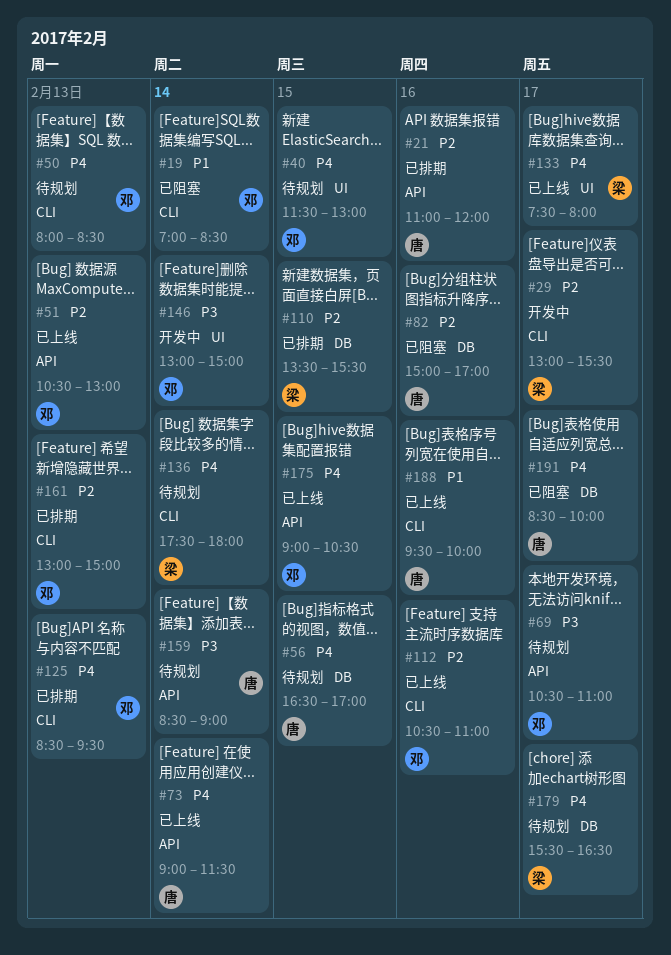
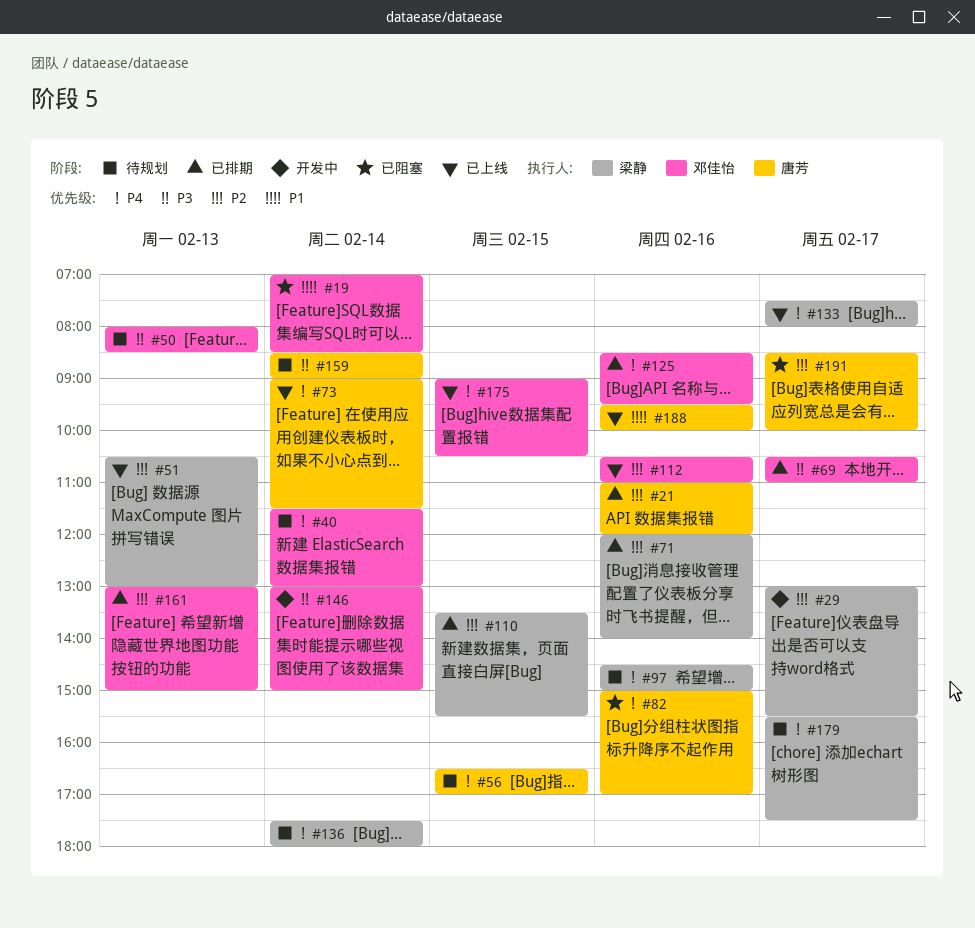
#40, day: Feb 15 -> Feb 14
#50, priority: P4 -> P3
#51, owner: 邓佳怡 -> 梁静
#69, status: 待规划 -> 已排期
#71: none -> present
#82, priority: P2 -> P4
#97: none -> present
#125, day: Feb 13 -> Feb 16
#179, ends: 16:30 -> 17:30
#191, priority: P4 -> P2

